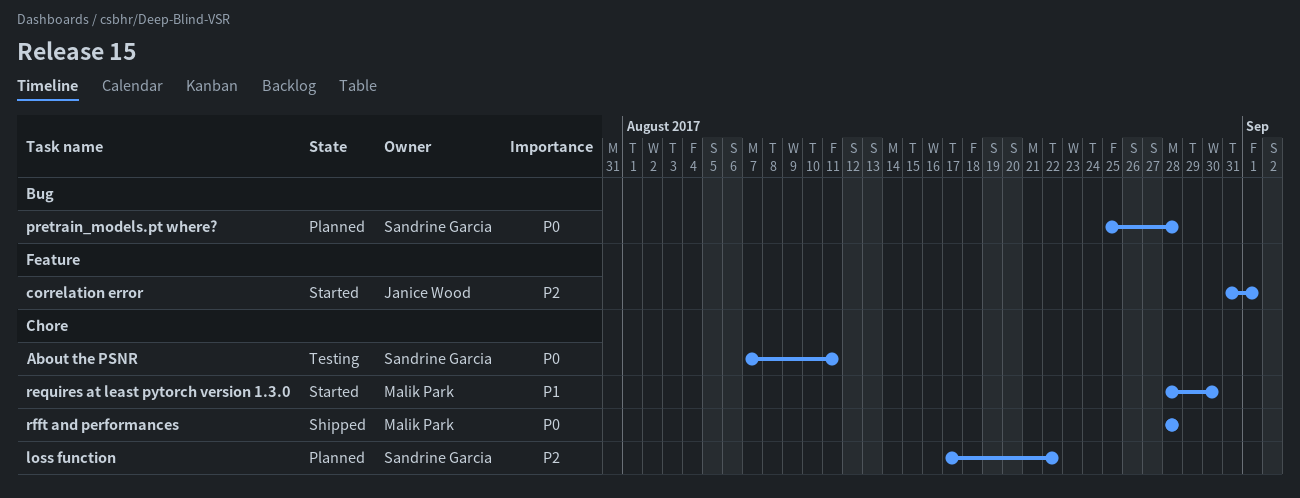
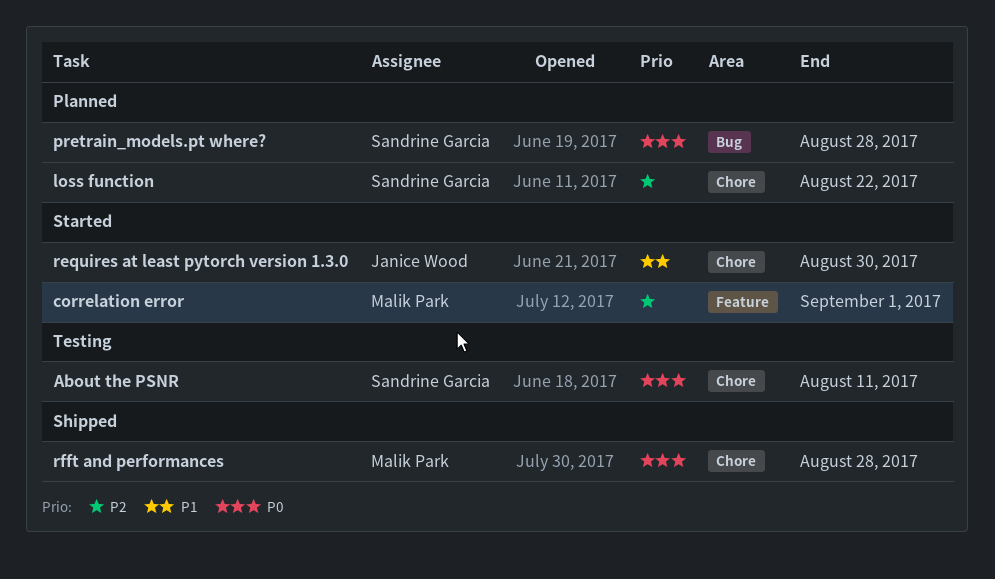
correlation error, owner: Janice Wood -> Malik Park
requires at least pytorch version 1.3.0, owner: Malik Park -> Janice Wood

